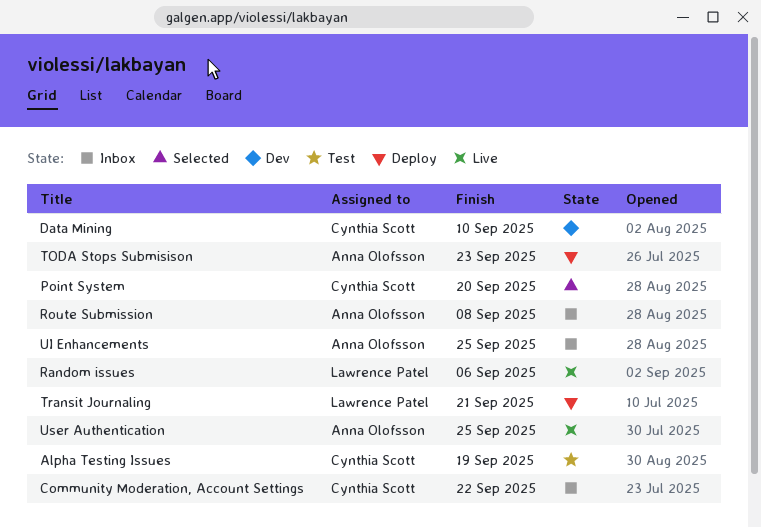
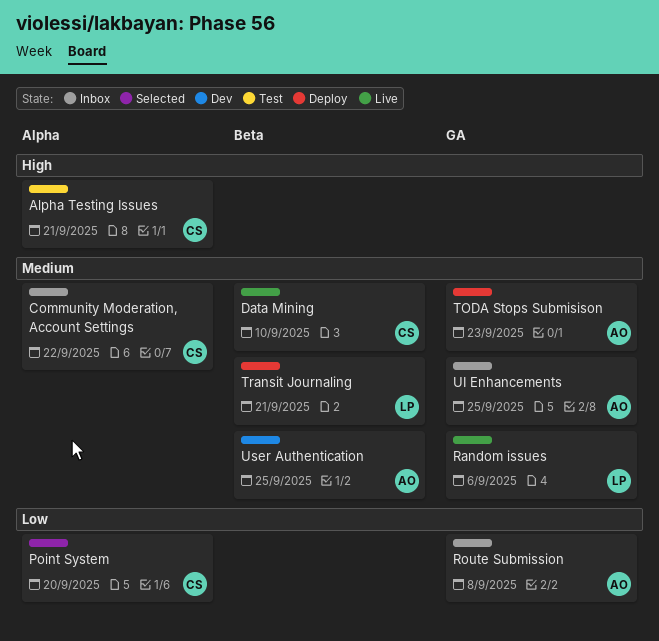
Alpha Testing Issues, due: Sep 19 -> Sep 21
Data Mining, status: Dev -> Live
User Authentication, status: Live -> Dev

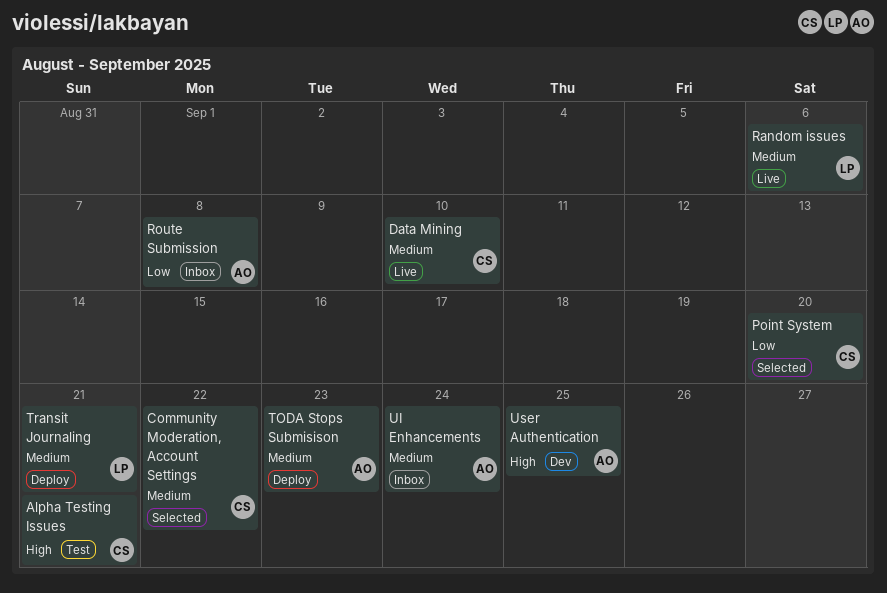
Community Moderation, Account Settings, status: Inbox -> Selected
UI Enhancements, due: Sep 25 -> Sep 24
User Authentication, priority: Medium -> High

